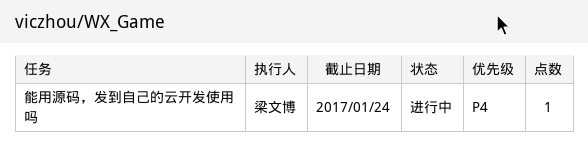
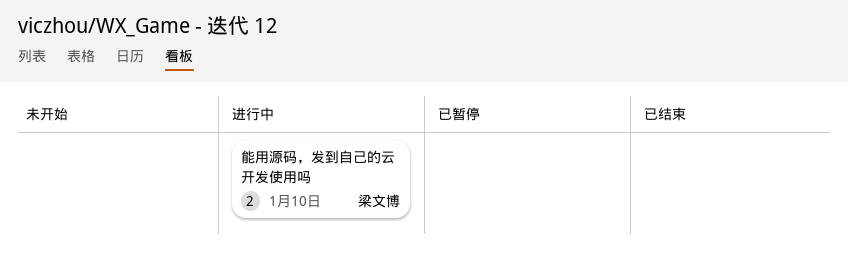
能用源码，发到自己的云开发使用吗, estimate: 1 -> 2
能用源码，发到自己的云开发使用吗, due: Jan 24 -> Jan 10

